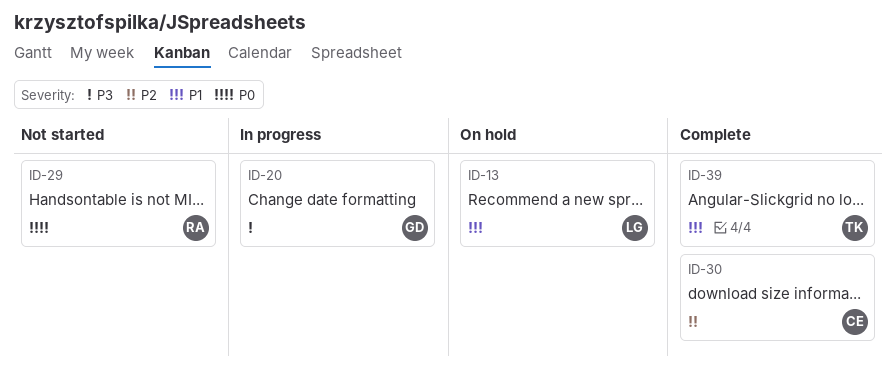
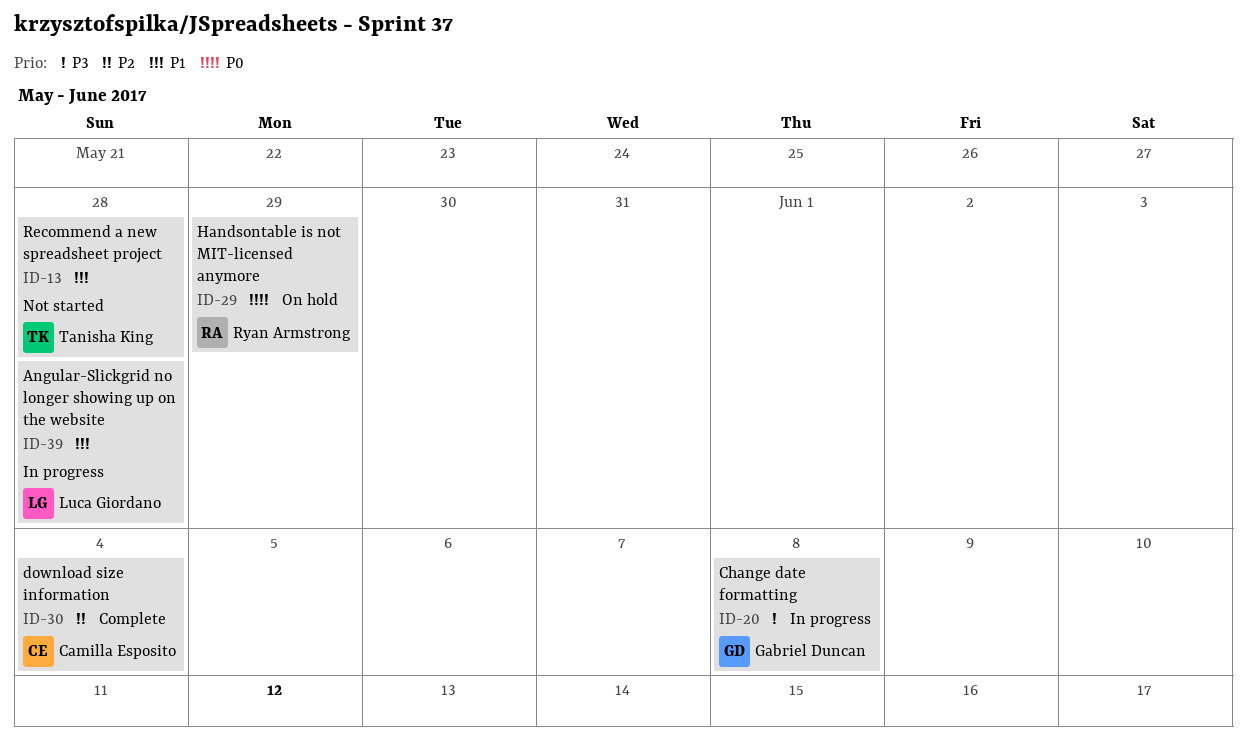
ID-13, status: On hold -> Not started
ID-13, owner: Luca Giordano -> Tanisha King
ID-29, status: Not started -> On hold
ID-39, status: Complete -> In progress
ID-39, owner: Tanisha King -> Luca Giordano

